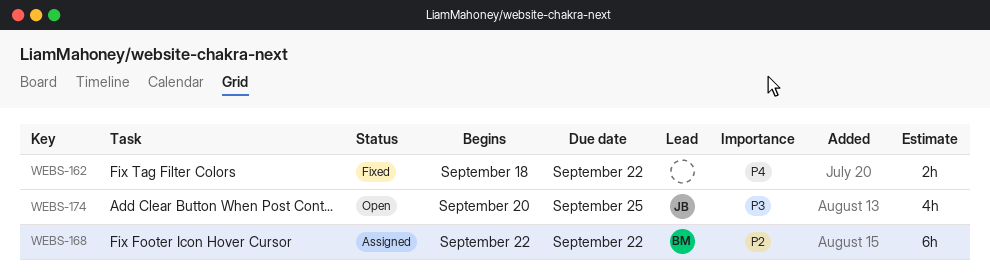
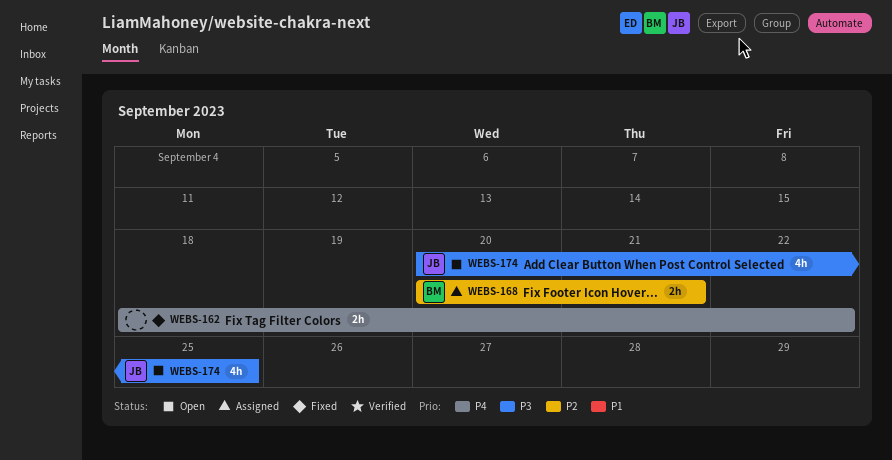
WEBS-168, estimate: 6h -> 2h
WEBS-168, start: Sep 22 -> Sep 20
WEBS-168, due: Sep 22 -> Sep 21

